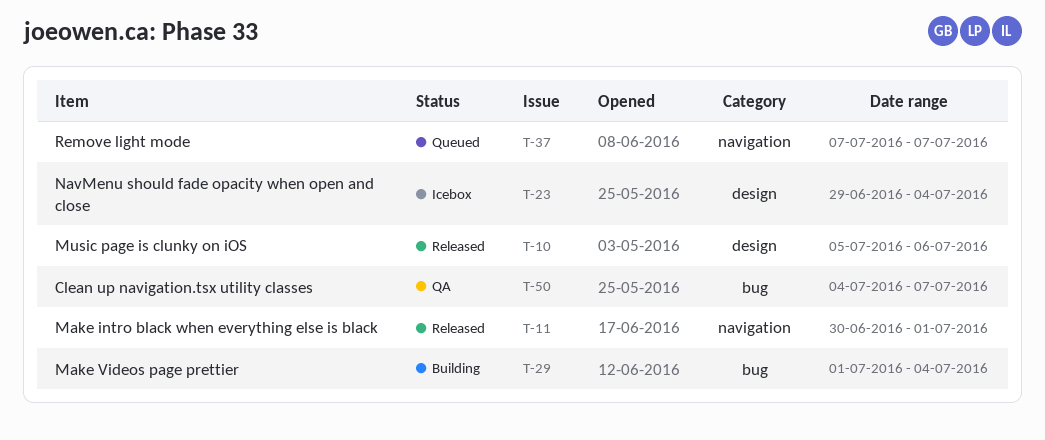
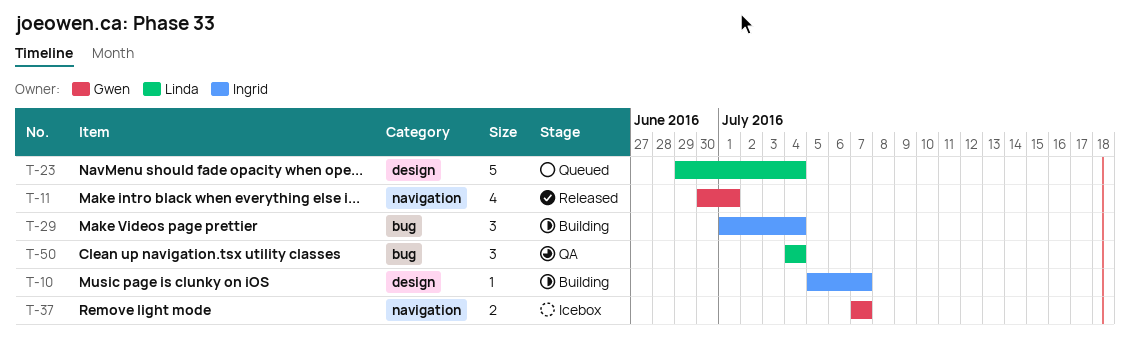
T-10, status: Released -> Building
T-10, due: Jul 6 -> Jul 7
T-23, status: Icebox -> Queued
T-37, status: Queued -> Icebox
T-50, due: Jul 7 -> Jul 4

